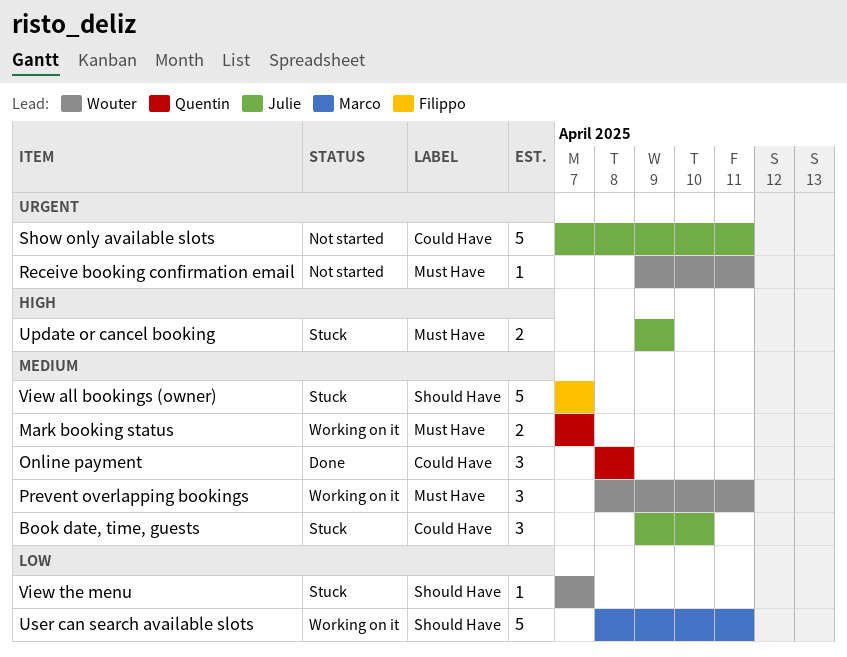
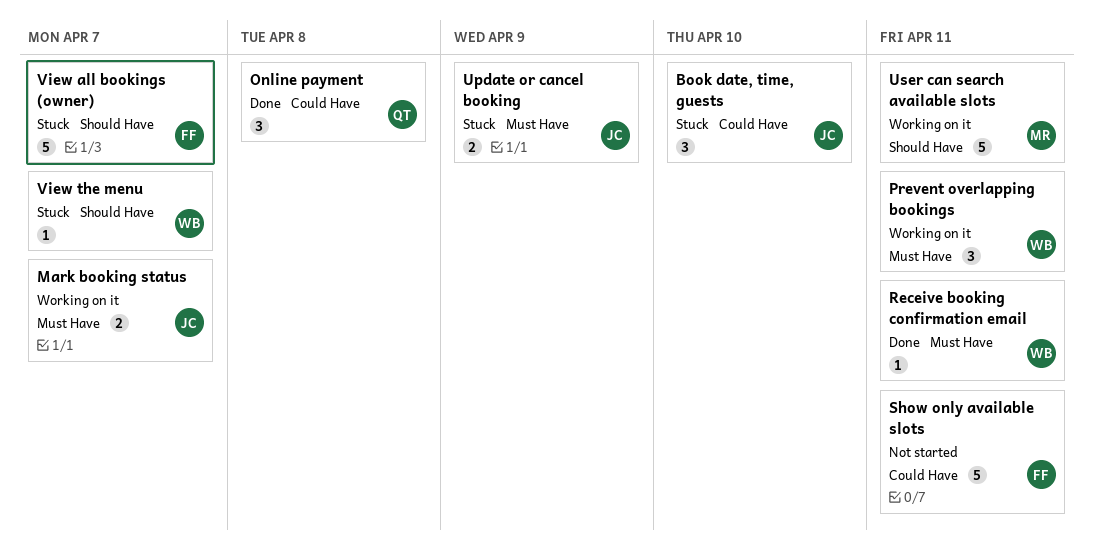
Mark booking status, owner: Quentin -> Julie
Receive booking confirmation email, status: Not started -> Done
Show only available slots, owner: Julie -> Filippo

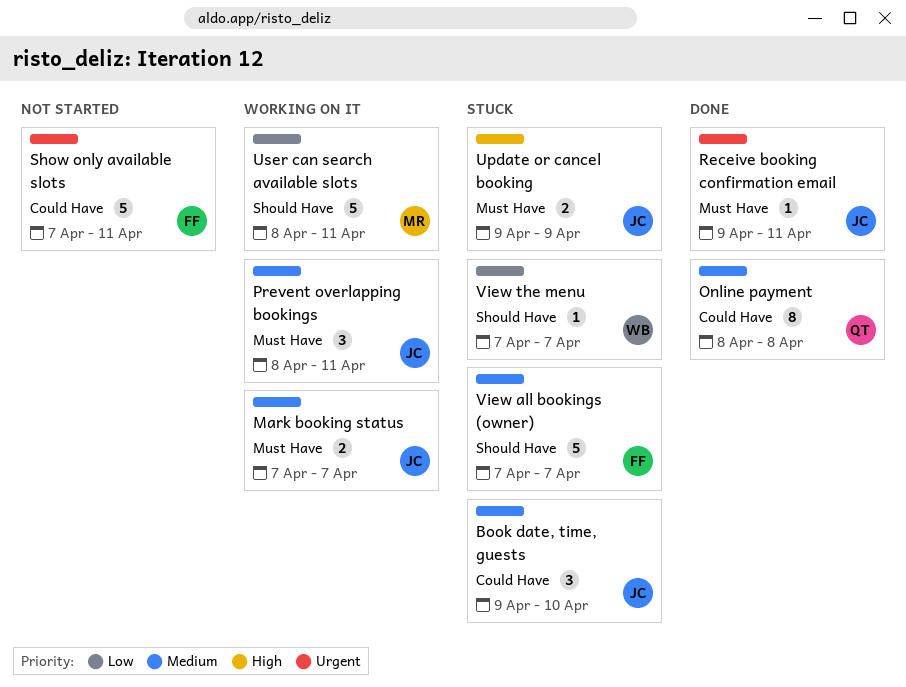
Online payment, estimate: 3 -> 8
Prevent overlapping bookings, owner: WB -> JC
Receive booking confirmation email, owner: WB -> JC

